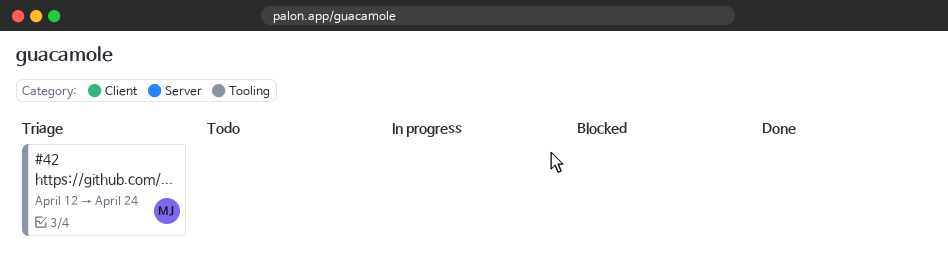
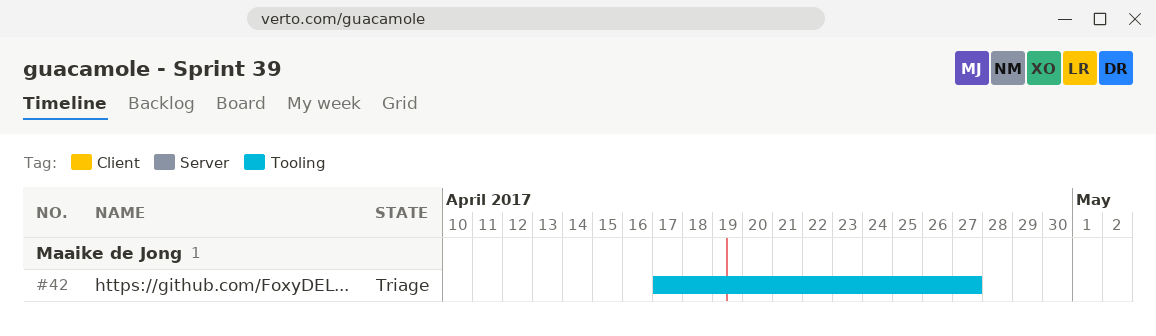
#42, start: Apr 12 -> Apr 17
#42, due: Apr 24 -> Apr 27

